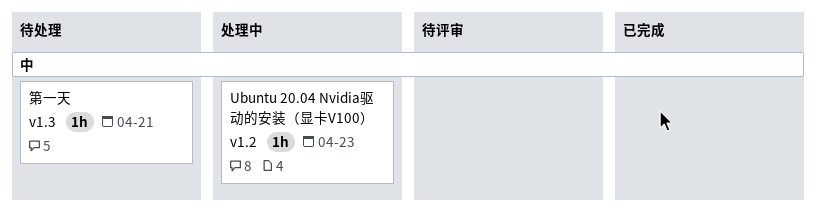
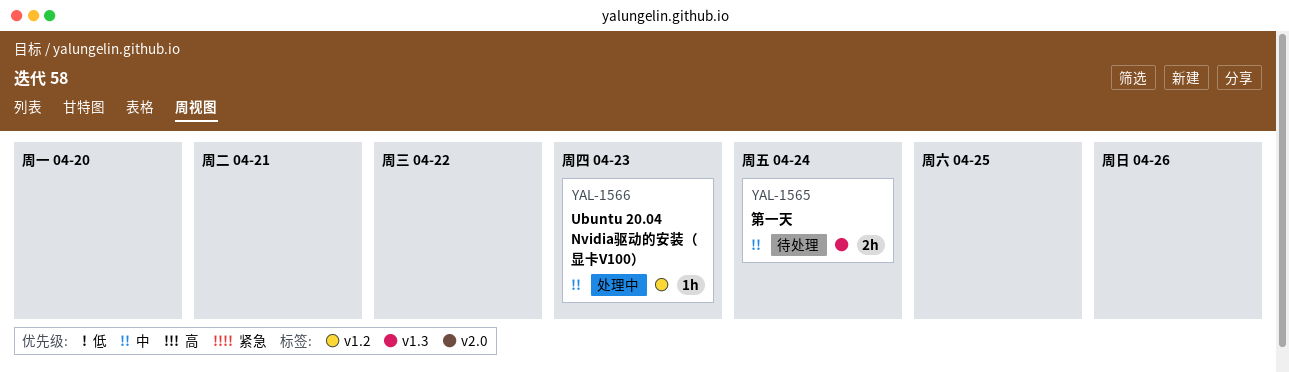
第一天, estimate: 1h -> 2h
第一天, due: Apr 21 -> Apr 24

